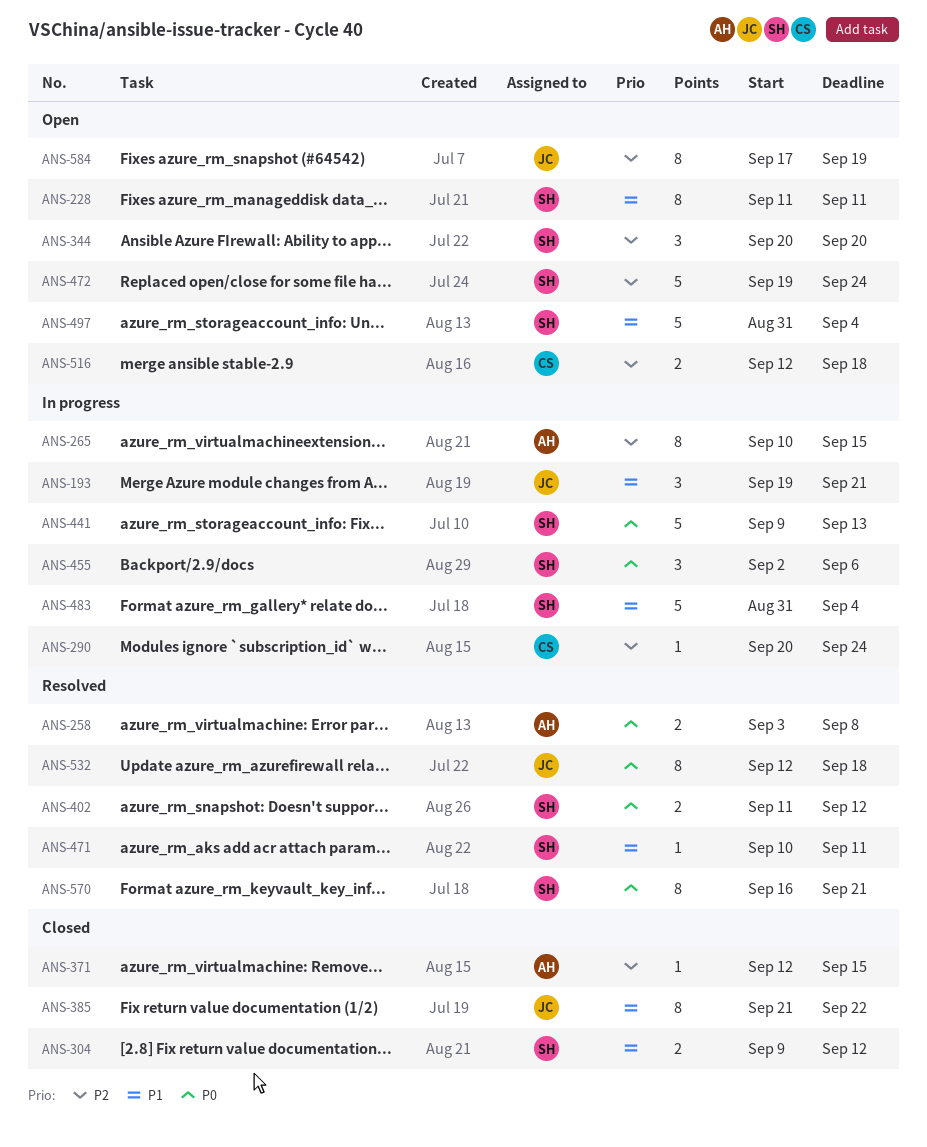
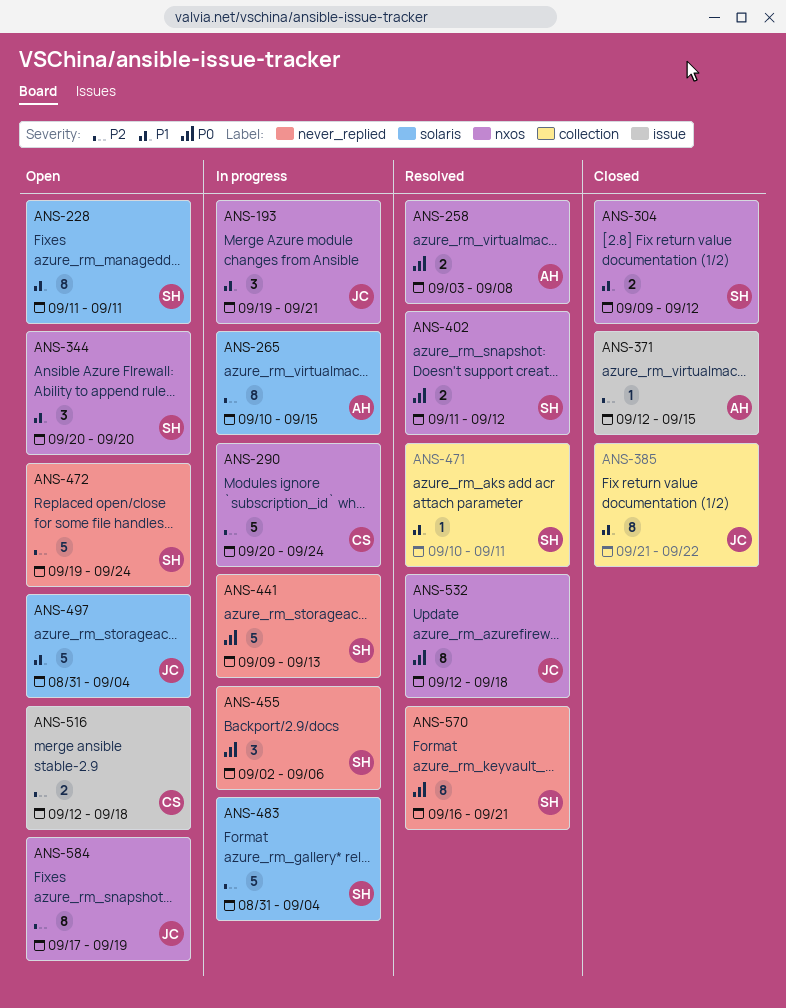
ANS-290, estimate: 1 -> 5
ANS-344, priority: P2 -> P1
ANS-483, priority: P1 -> P2
ANS-497, owner: SH -> JC

